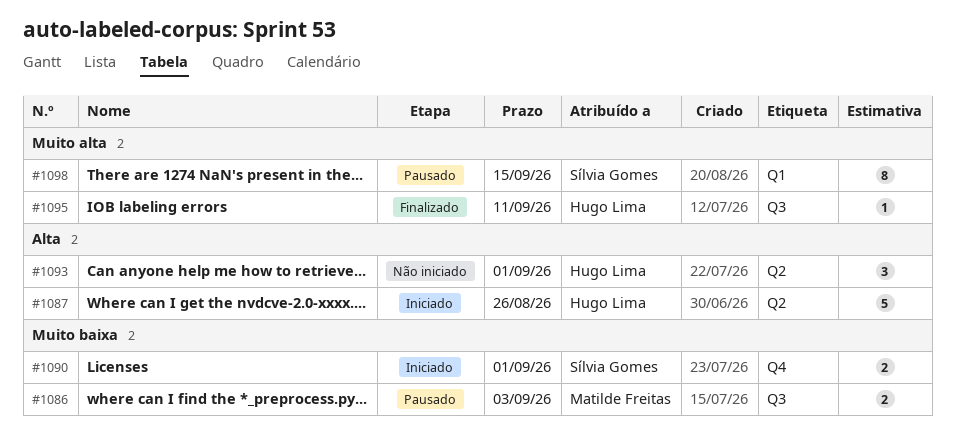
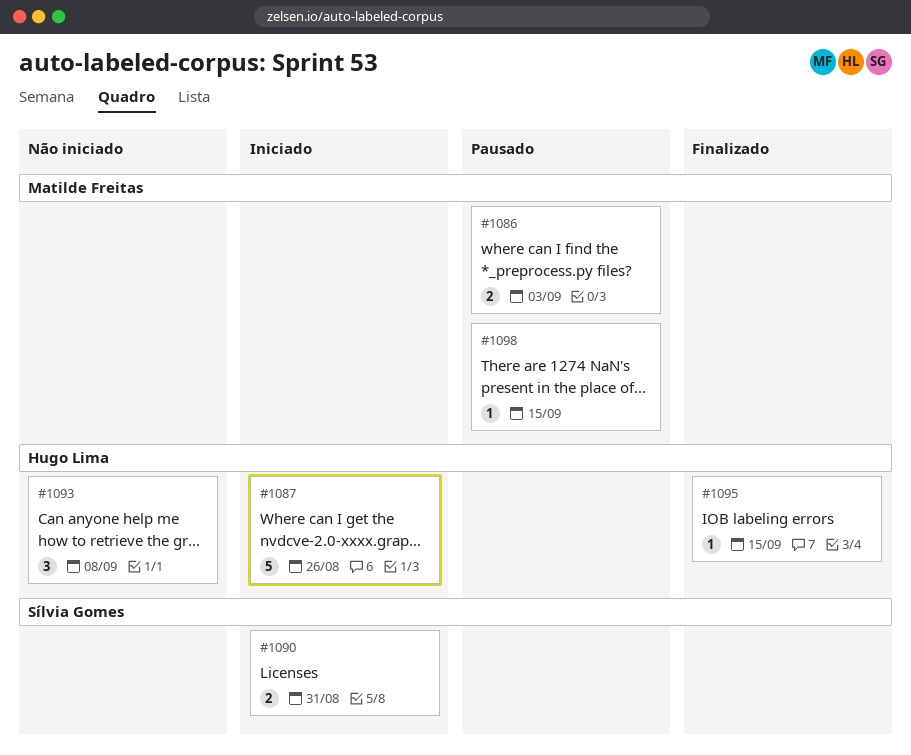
#1090, due: Sep 1 -> Aug 31
#1093, due: Sep 1 -> Sep 8
#1095, due: Sep 11 -> Sep 15
#1098, owner: Sílvia Gomes -> Matilde Freitas
#1098, estimate: 8 -> 1

